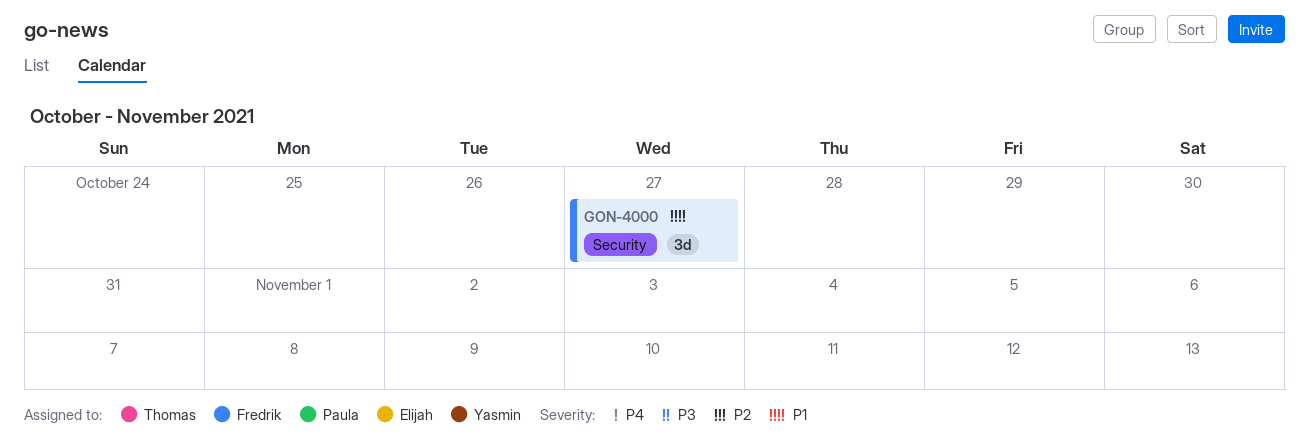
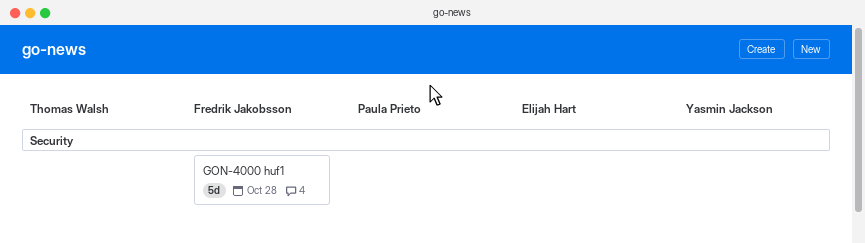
GON-4000, estimate: 3d -> 5d
GON-4000, due: Oct 27 -> Oct 28

